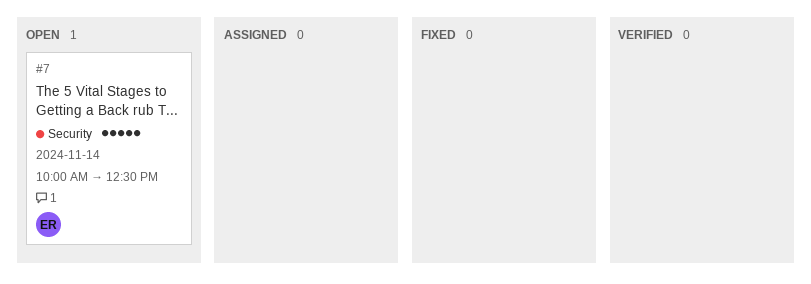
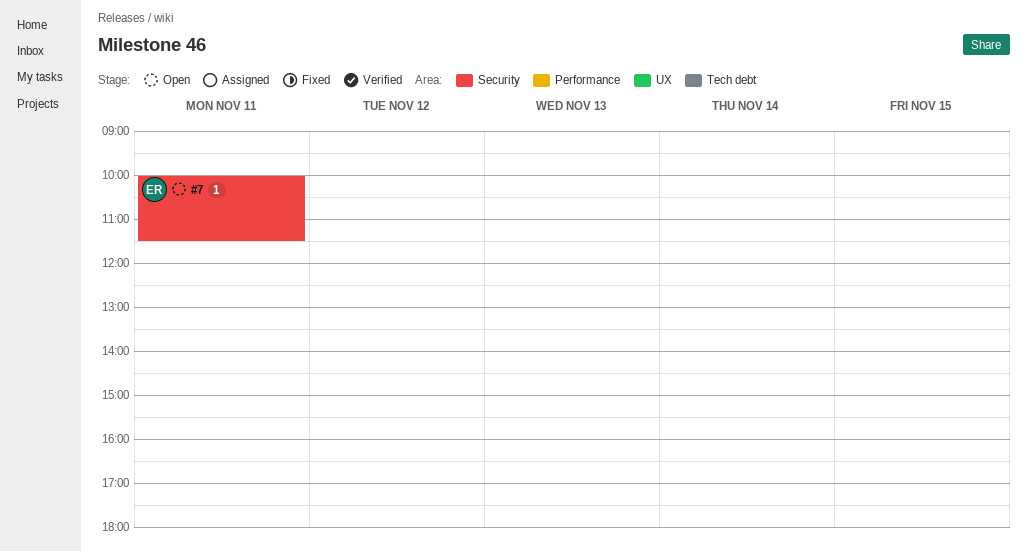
#7, estimate: 5 -> 1
#7, day: Nov 14 -> Nov 11
#7, ends: 12:30 -> 11:30

